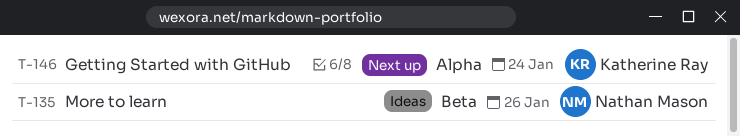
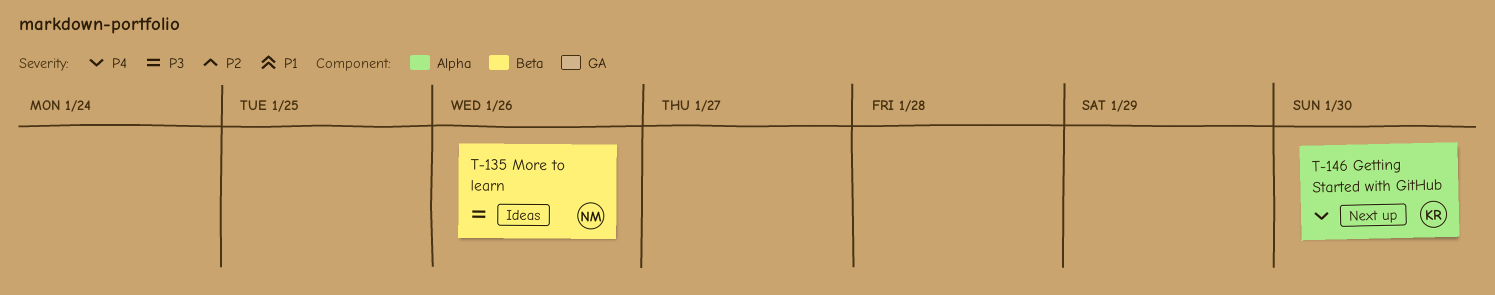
T-146, due: Jan 24 -> Jan 30

